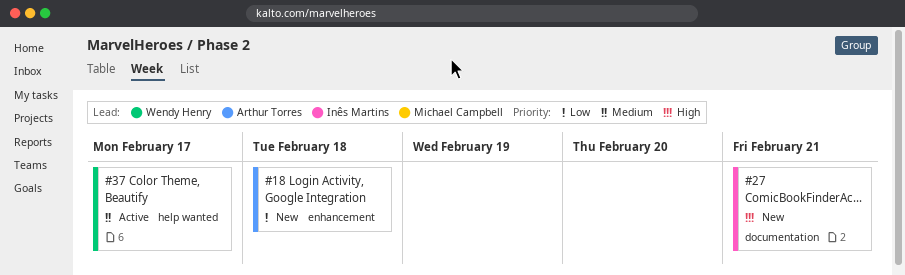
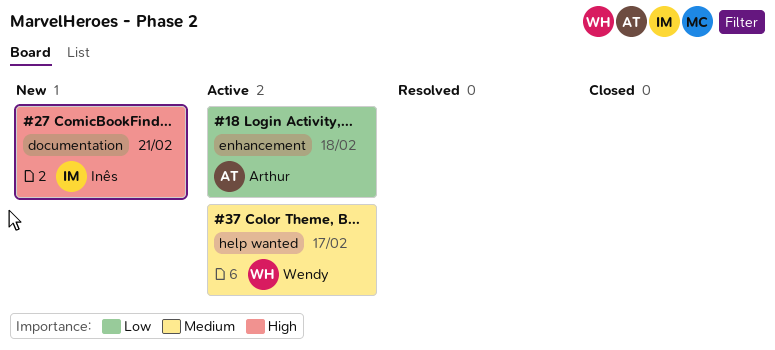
#18, status: New -> Active

